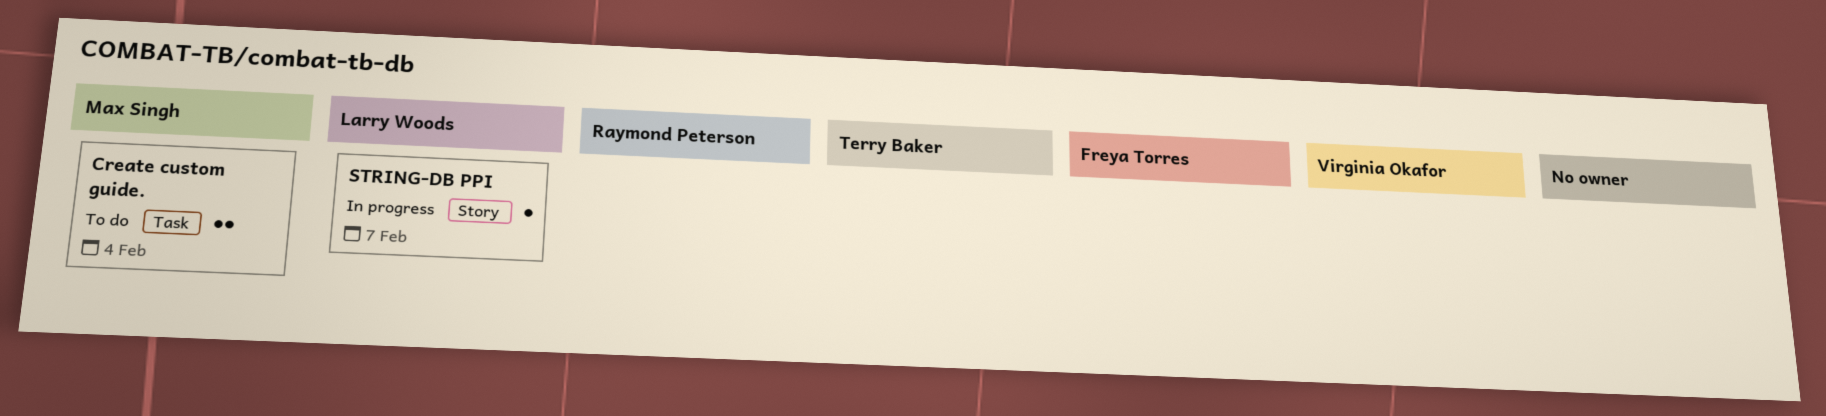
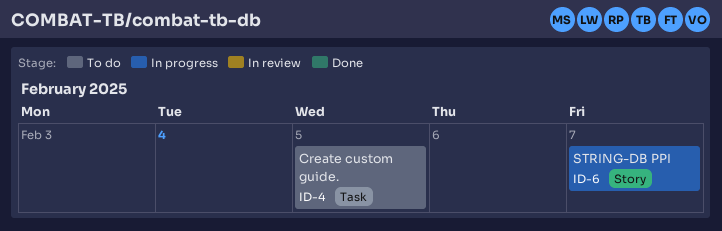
Create custom guide., due: Feb 4 -> Feb 5

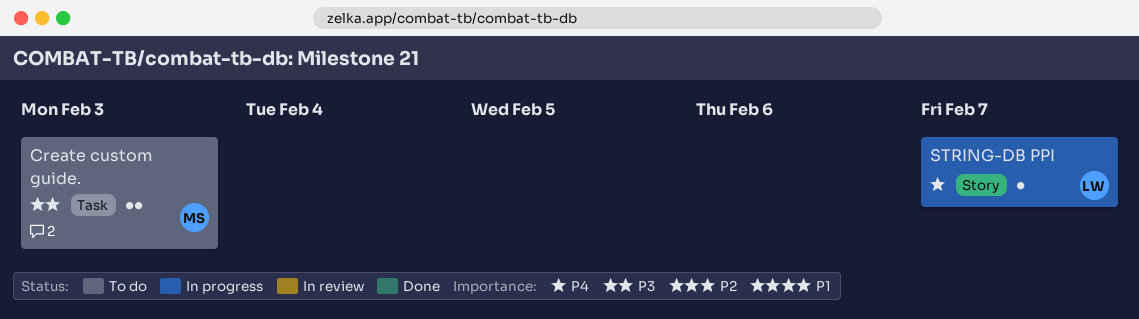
Create custom guide., due: Feb 5 -> Feb 3

